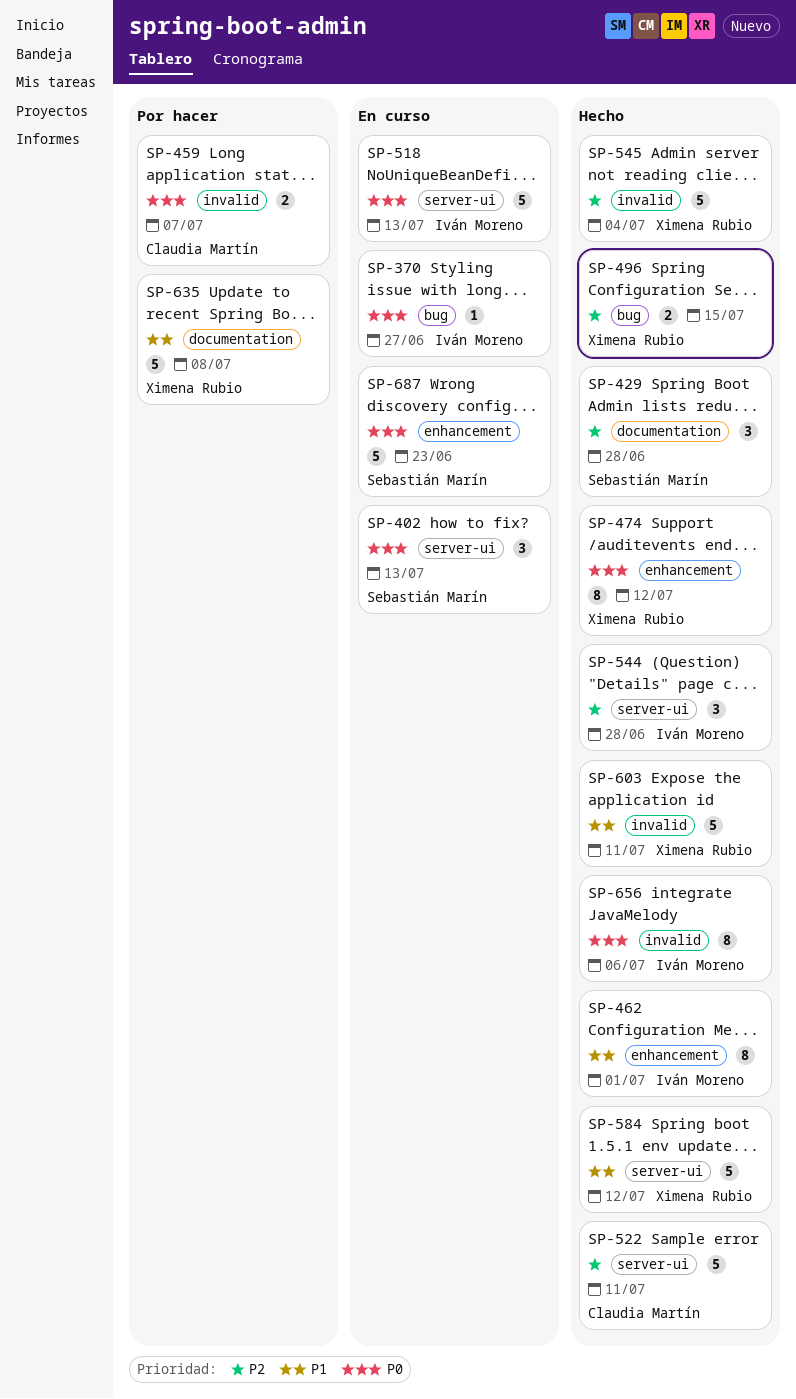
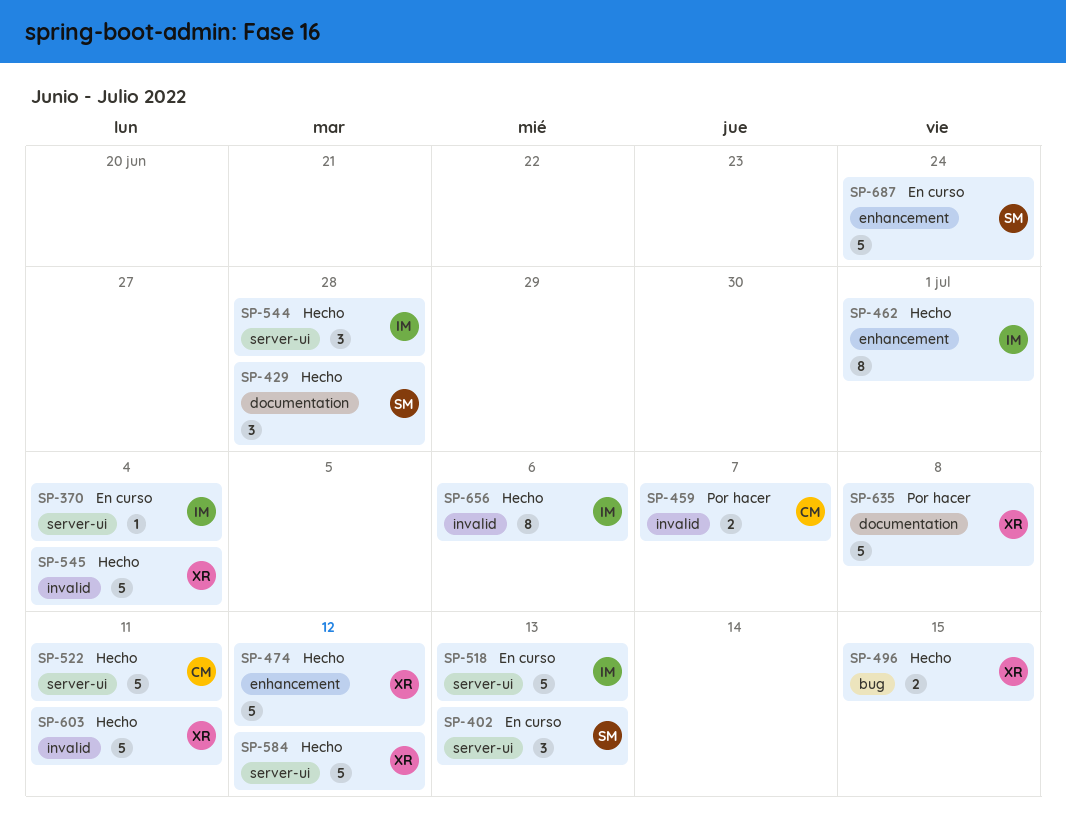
SP-370, label: bug -> server-ui
SP-370, due: Jun 27 -> Jul 4
SP-474, estimate: 8 -> 5
SP-687, due: Jun 23 -> Jun 24

